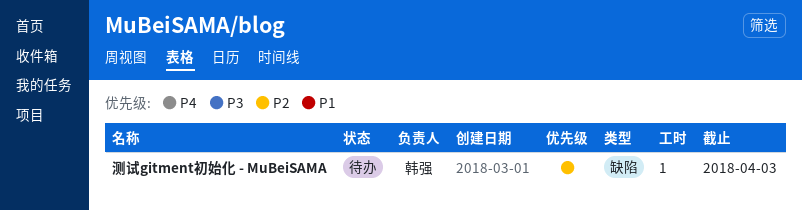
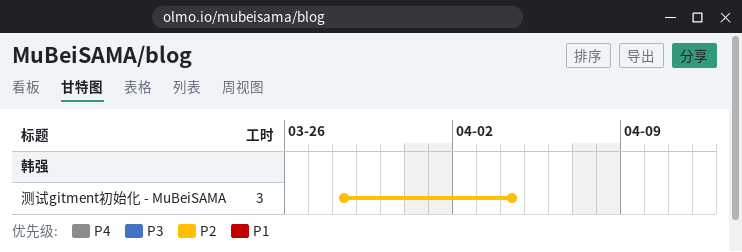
测试gitment初始化 - MuBeiSAMA, estimate: 1 -> 3
测试gitment初始化 - MuBeiSAMA, due: Apr 3 -> Apr 4

